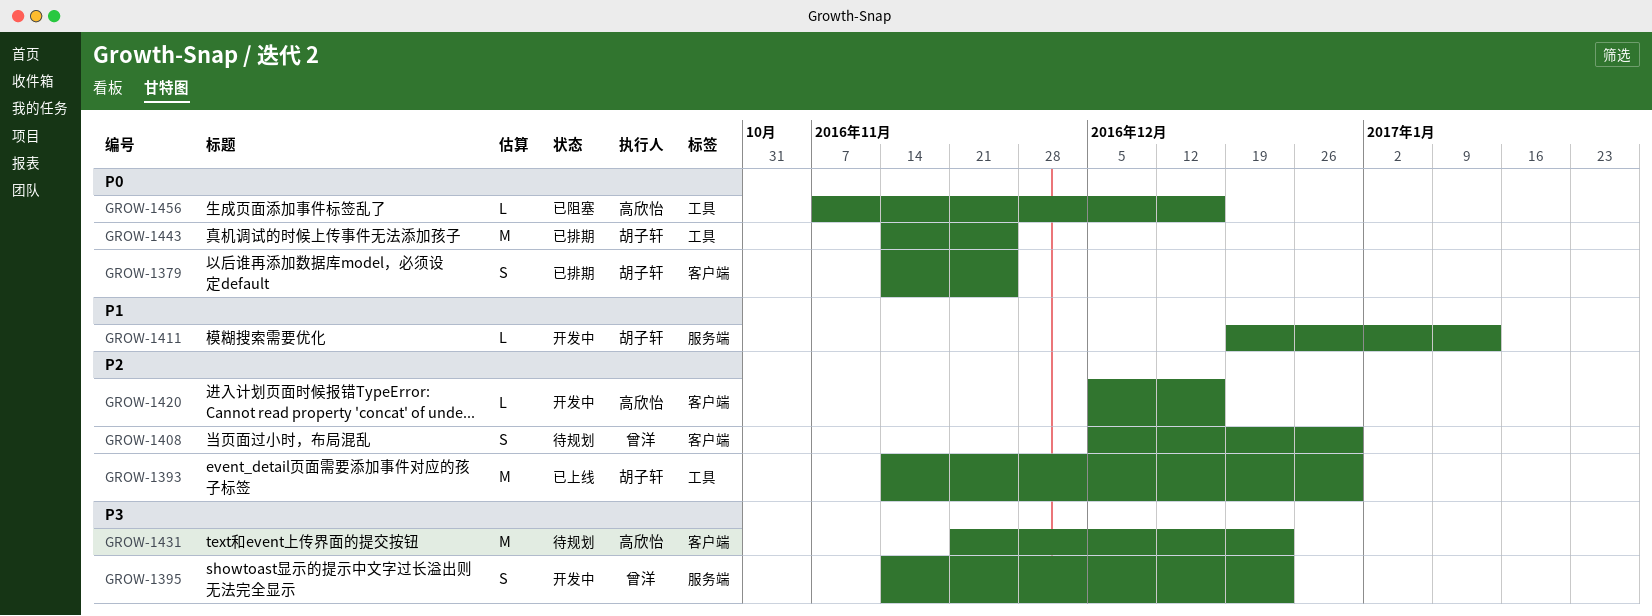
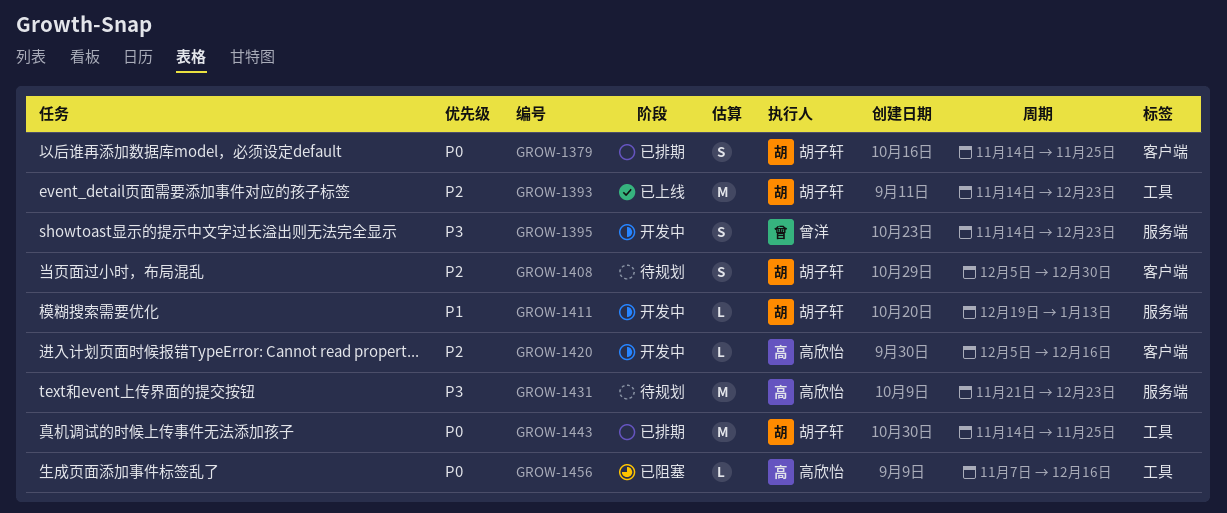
GROW-1393, due: Dec 30 -> Dec 23
GROW-1408, owner: 曾洋 -> 胡子轩
GROW-1431, label: 客户端 -> 服务端

